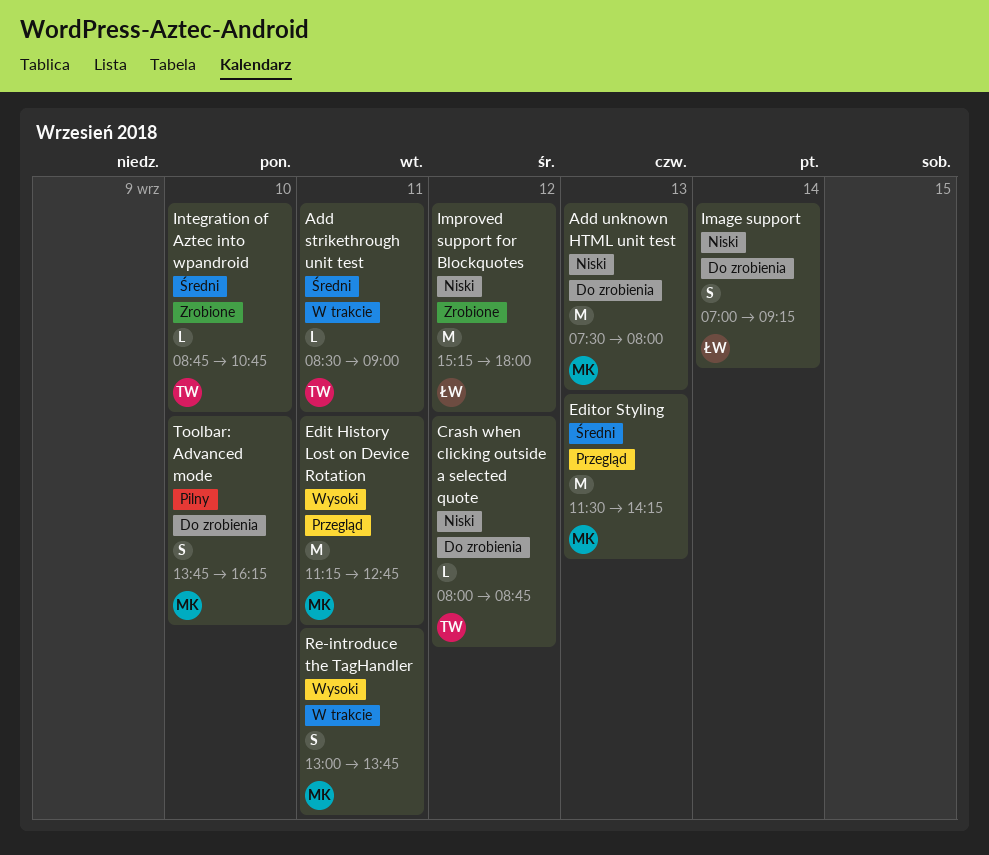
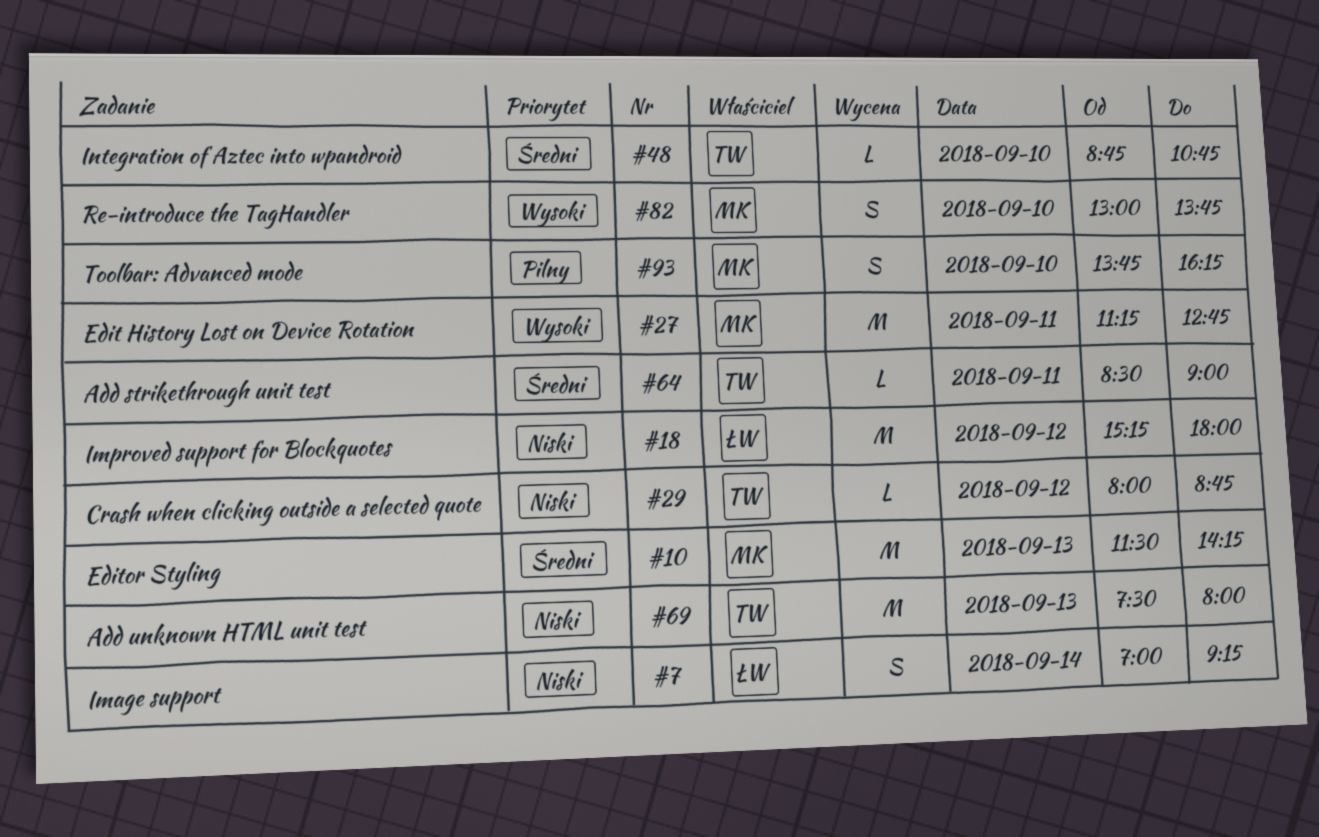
Add unknown HTML unit test, owner: MK -> TW
Re-introduce the TagHandler, day: Sep 11 -> Sep 10

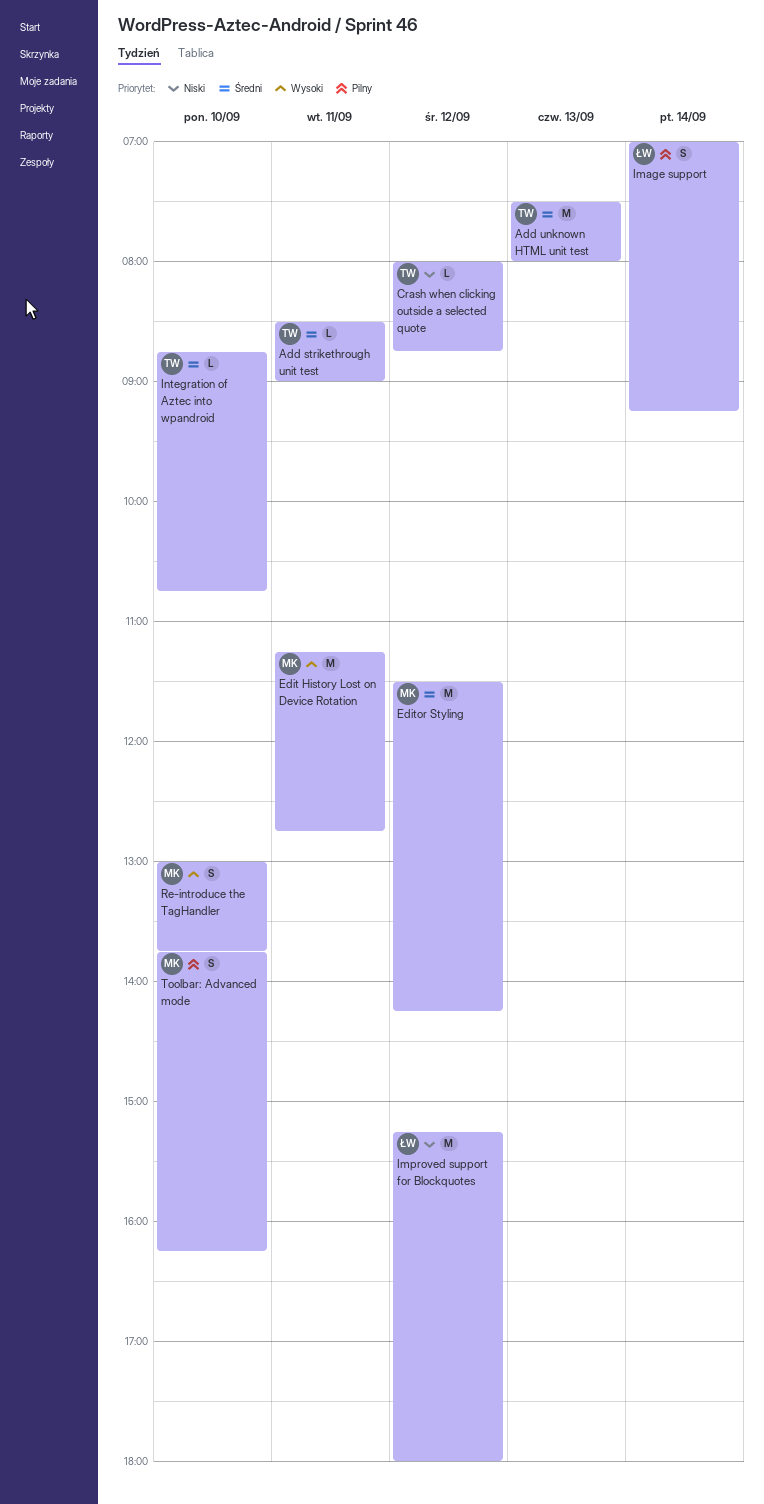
Add unknown HTML unit test, priority: Niski -> Średni
Editor Styling, day: Sep 13 -> Sep 12
Image support, priority: Niski -> Pilny

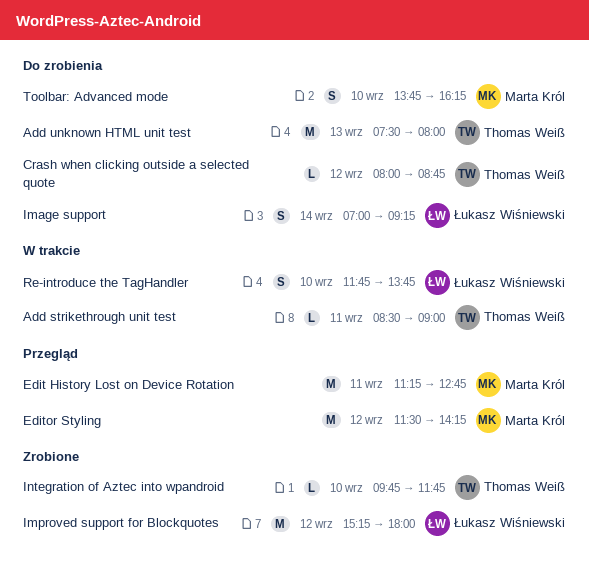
Integration of Aztec into wpandroid, begins: 08:45 -> 09:45
Integration of Aztec into wpandroid, ends: 10:45 -> 11:45
Re-introduce the TagHandler, owner: Marta Król -> Łukasz Wiśniewski
Re-introduce the TagHandler, begins: 13:00 -> 11:45

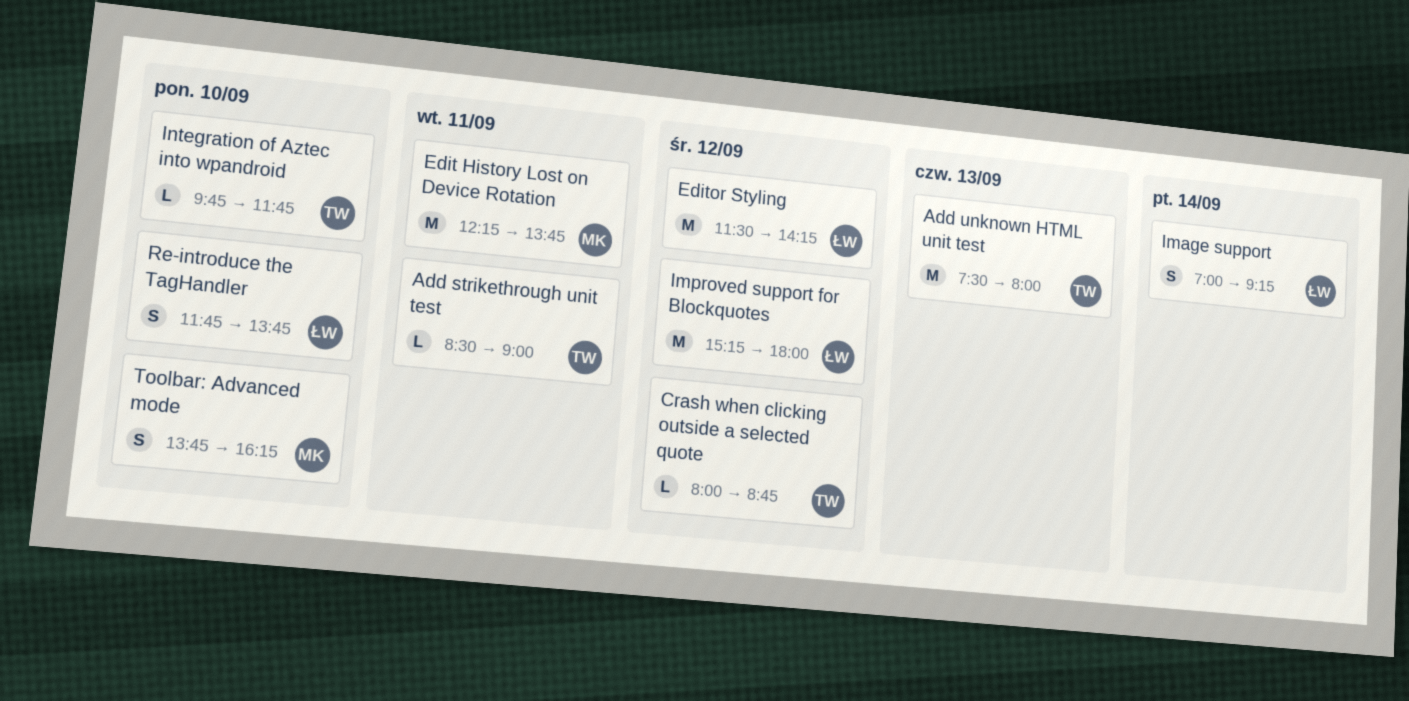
Edit History Lost on Device Rotation, begins: 11:15 -> 12:15
Edit History Lost on Device Rotation, ends: 12:45 -> 13:45
Editor Styling, owner: Marta Król -> Łukasz Wiśniewski

